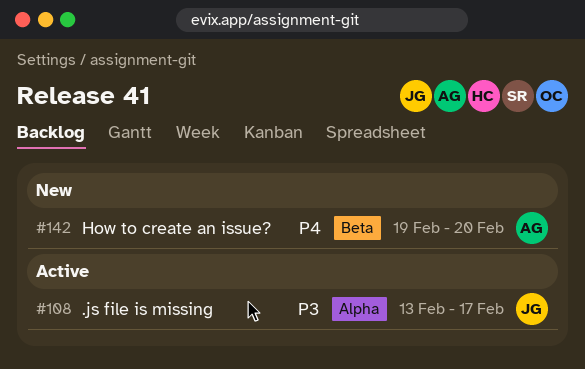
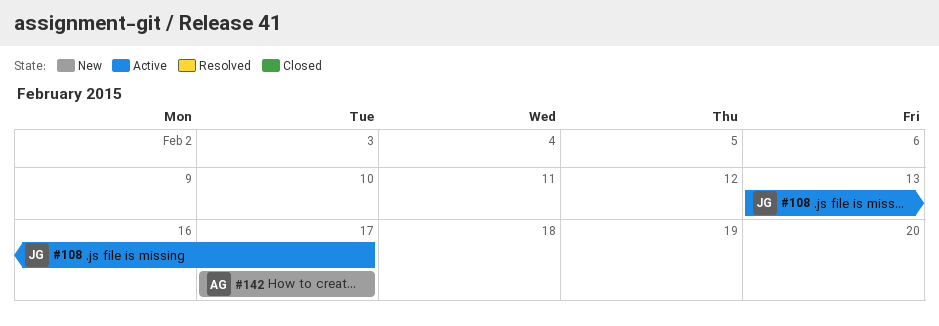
#142, start: Feb 19 -> Feb 17
#142, due: Feb 20 -> Feb 17

